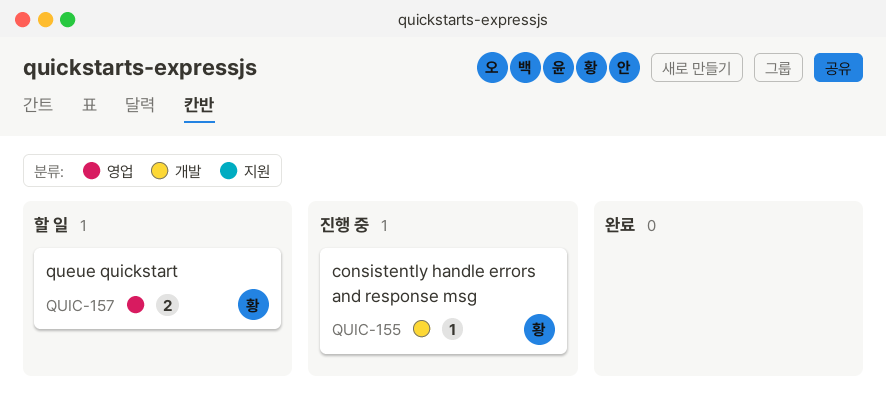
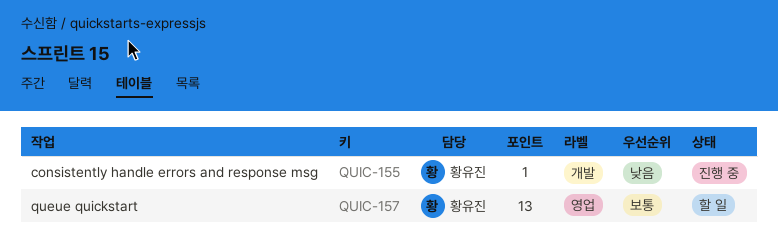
QUIC-157, estimate: 2 -> 13

